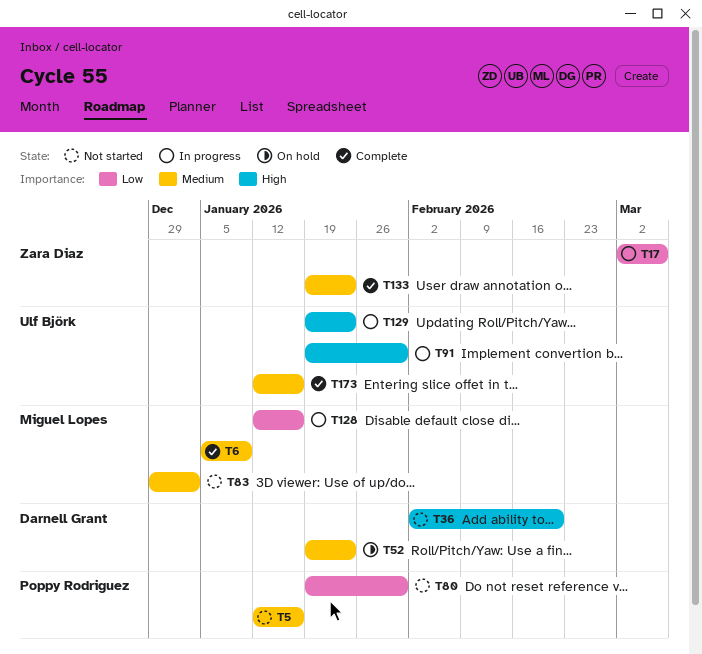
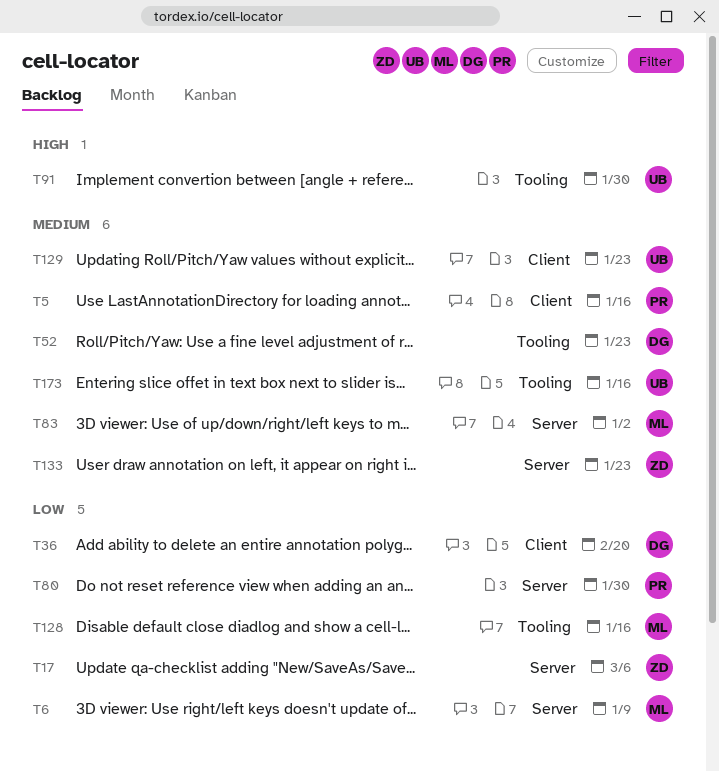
T6, priority: Medium -> Low
T36, priority: High -> Low
T129, priority: High -> Medium

